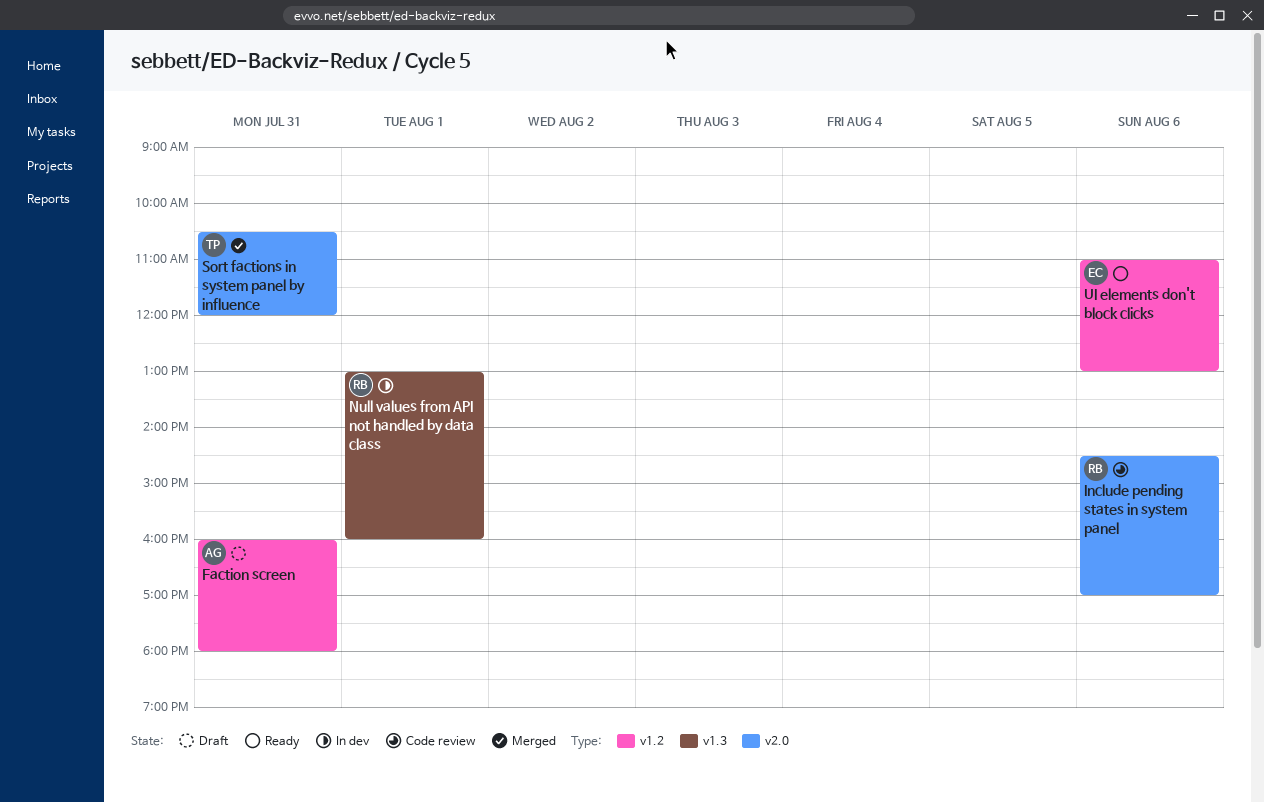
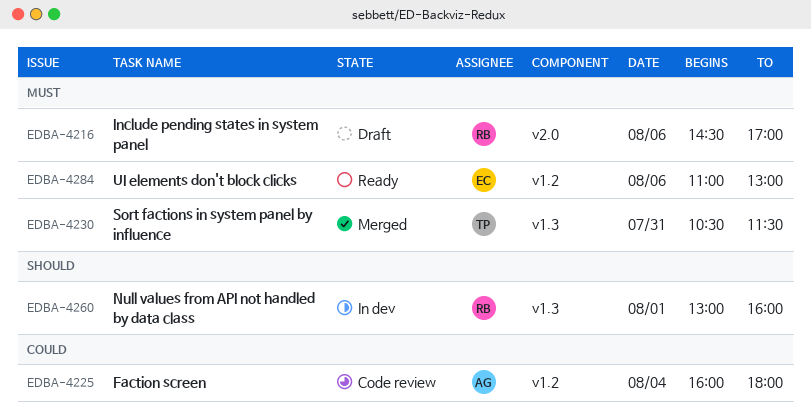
Faction screen, status: Draft -> Code review
Faction screen, day: Jul 31 -> Aug 4
Include pending states in system panel, status: Code review -> Draft
Sort factions in system panel by influence, label: v2.0 -> v1.3
Sort factions in system panel by influence, ends: 12:00 -> 11:30

